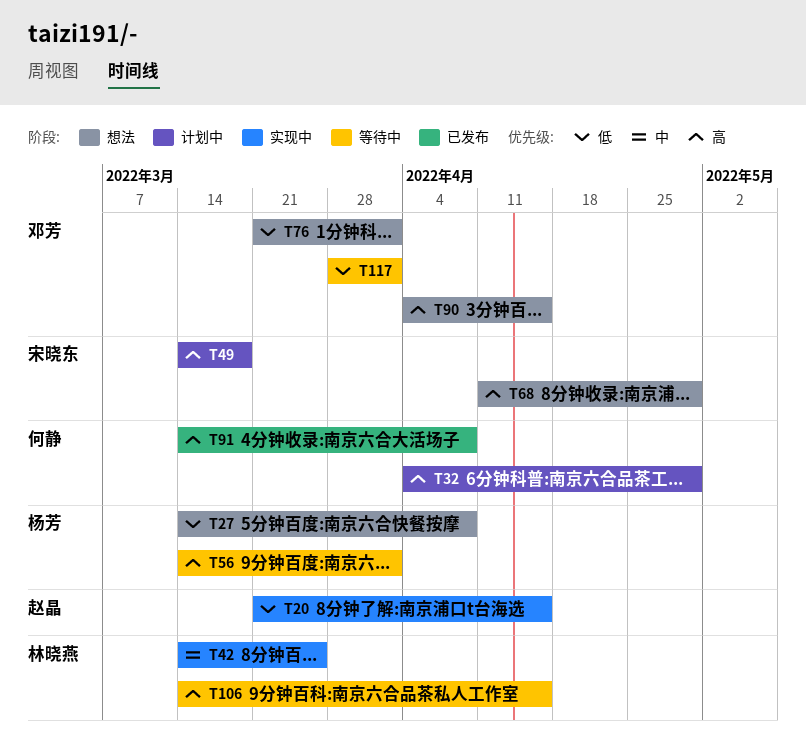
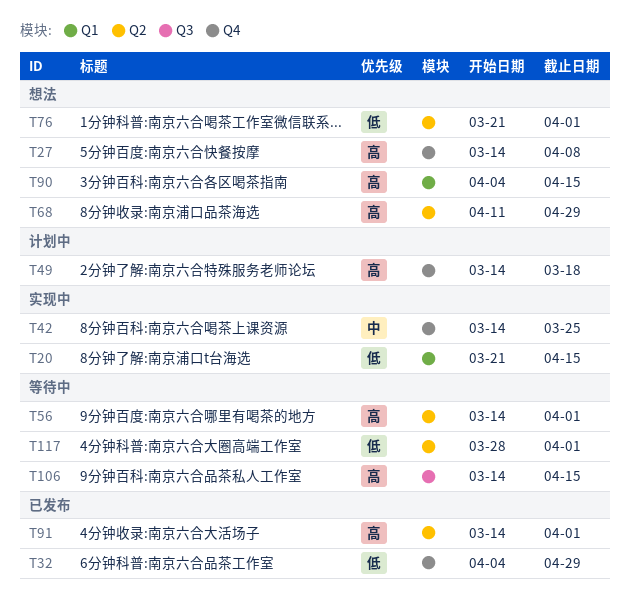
T27, priority: 低 -> 高
T32, status: 计划中 -> 已发布
T32, priority: 高 -> 低
T91, due: Apr 8 -> Apr 1

